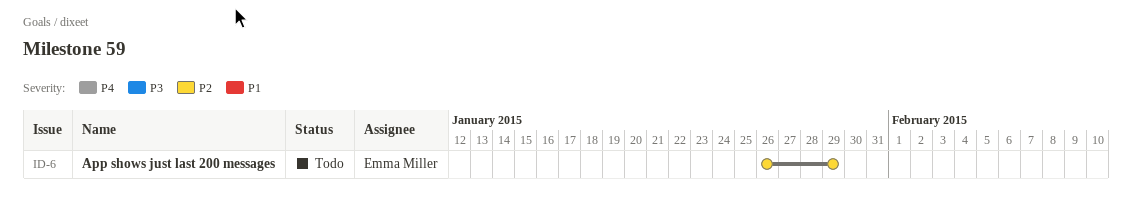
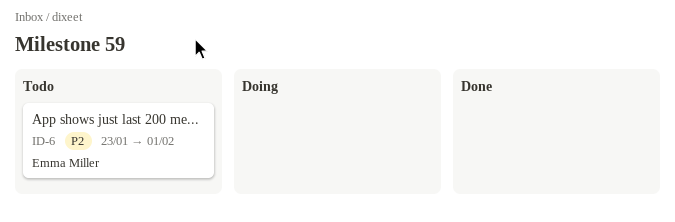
ID-6, start: Jan 26 -> Jan 23
ID-6, due: Jan 29 -> Feb 1

